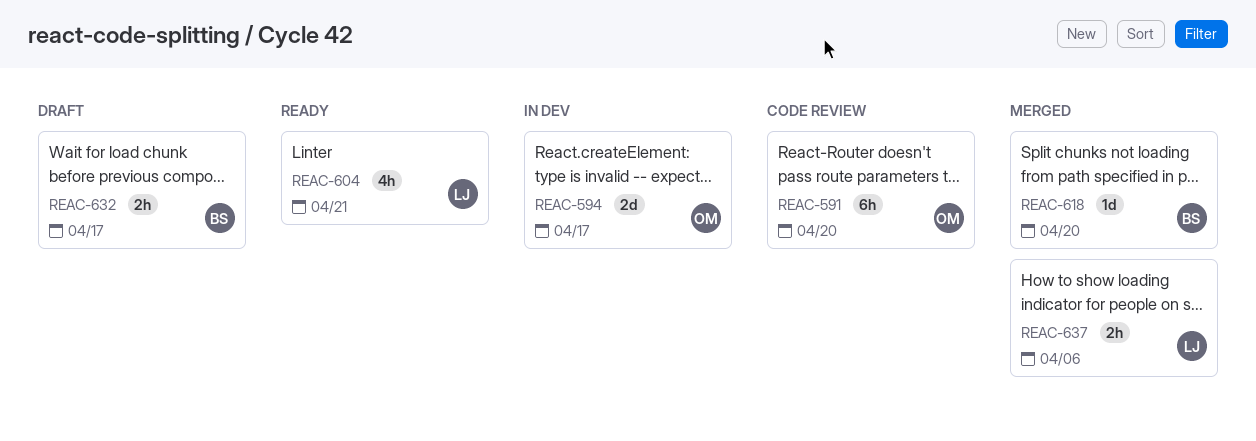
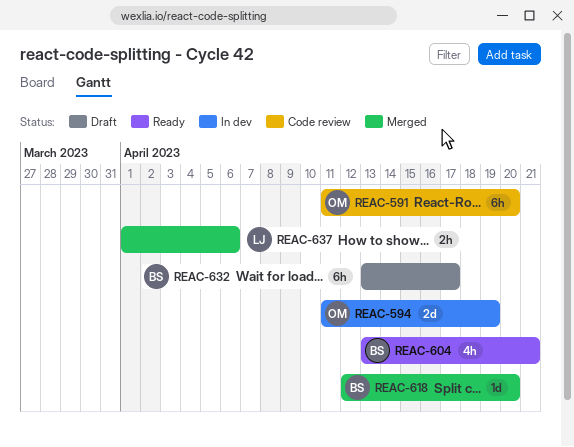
REAC-594, due: Apr 17 -> Apr 19
REAC-604, owner: LJ -> BS
REAC-632, estimate: 2h -> 6h

